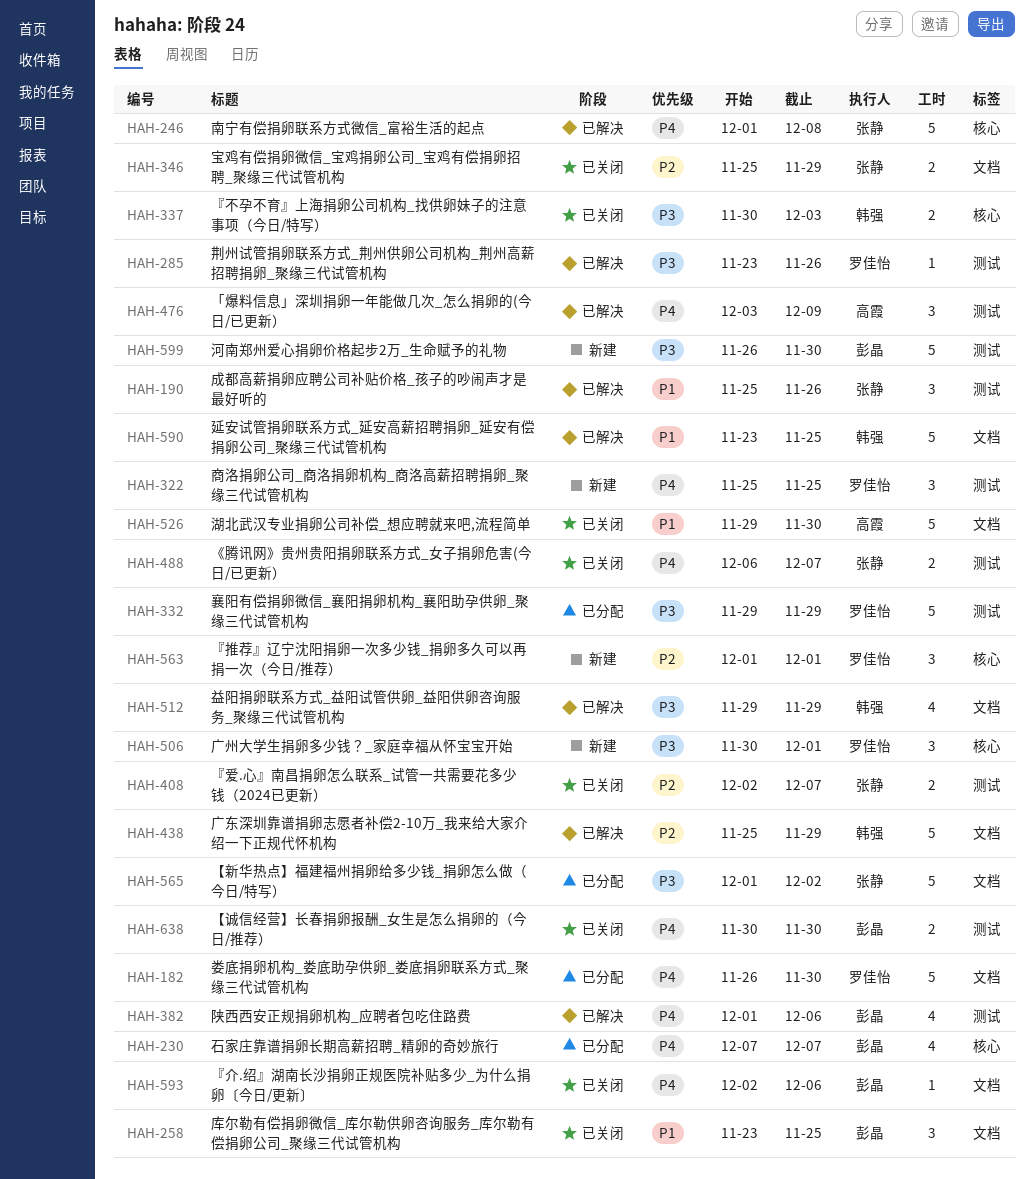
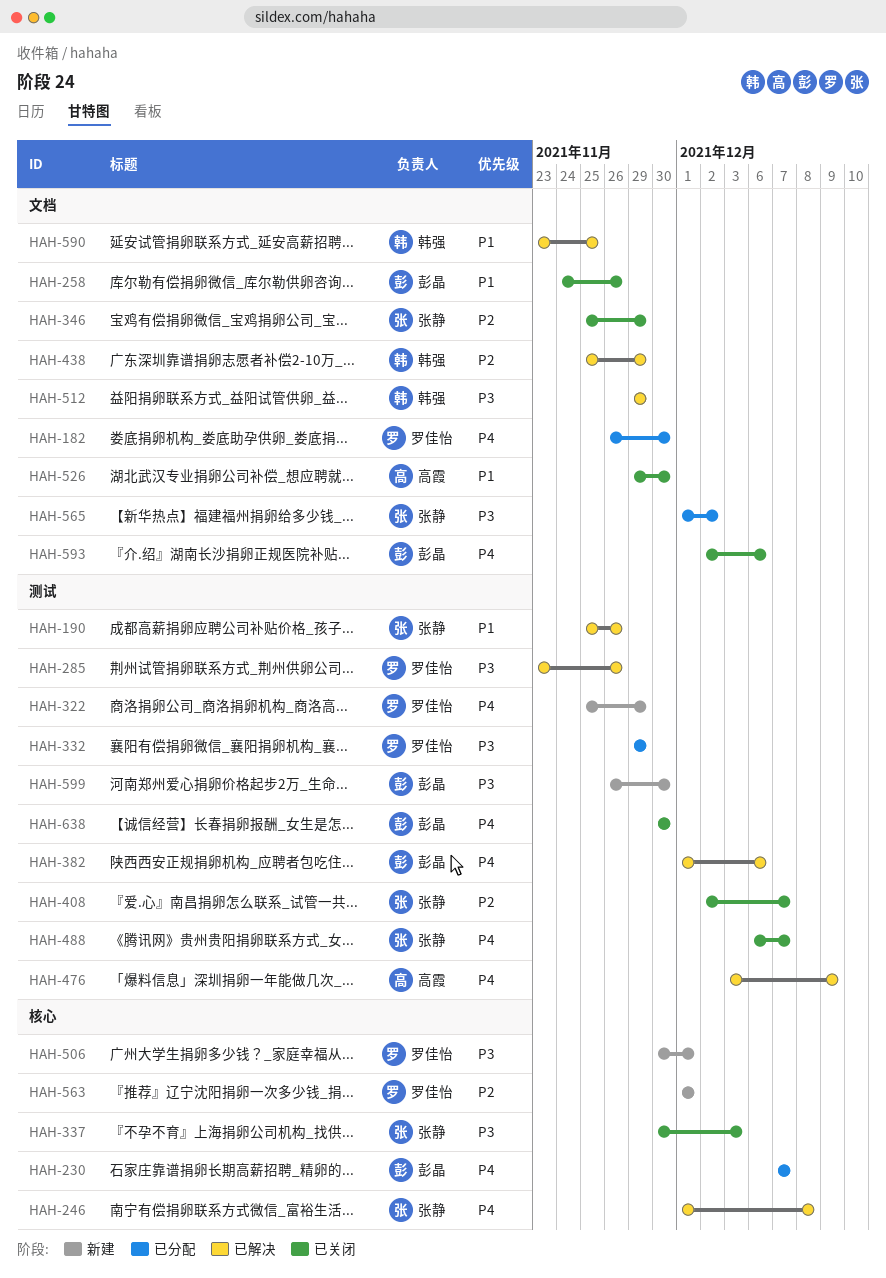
HAH-258, start: Nov 23 -> Nov 24
HAH-258, due: Nov 25 -> Nov 26
HAH-322, due: Nov 25 -> Nov 29
HAH-337, owner: 韩强 -> 张静

